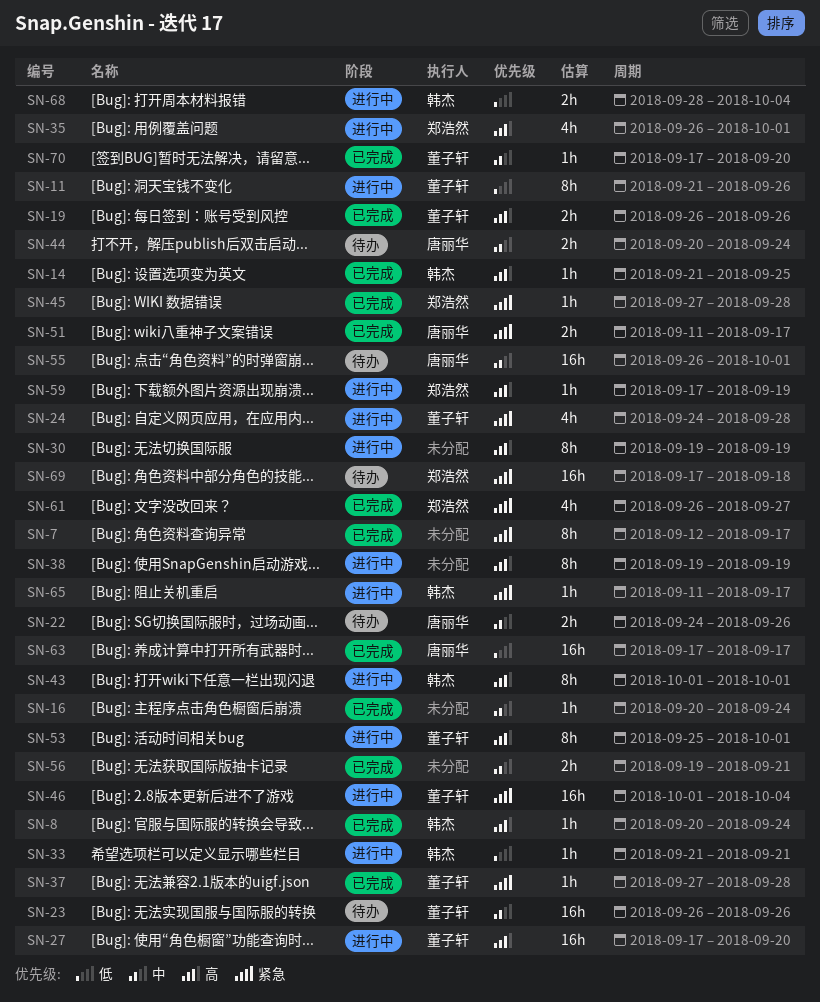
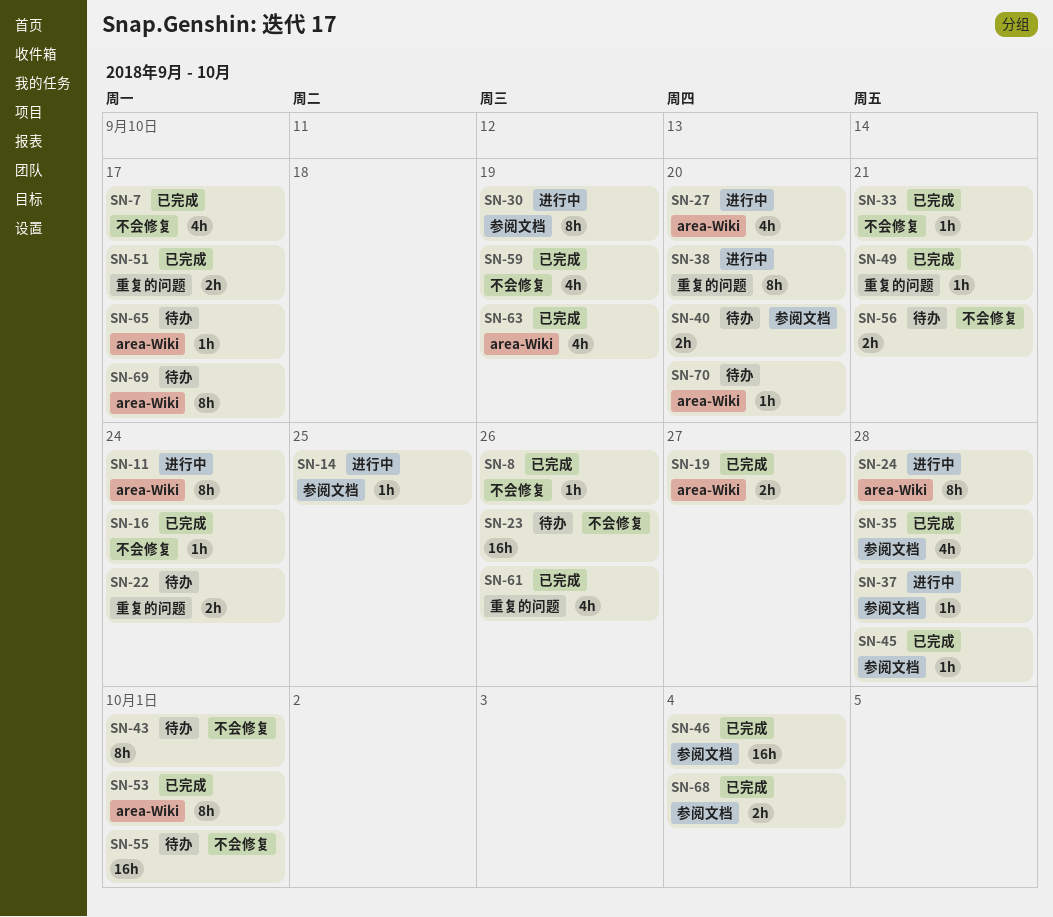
SN-7, estimate: 8h -> 4h
SN-8, due: Sep 24 -> Sep 26
SN-11, due: Sep 26 -> Sep 24
SN-14, status: 已完成 -> 进行中
SN-19, due: Sep 26 -> Sep 27
SN-22, due: Sep 26 -> Sep 24
SN-24, estimate: 4h -> 8h
SN-27, estimate: 16h -> 4h
SN-33, status: 进行中 -> 已完成
SN-35, status: 进行中 -> 已完成
SN-35, due: Oct 1 -> Sep 28
SN-37, status: 已完成 -> 进行中
SN-38, due: Sep 19 -> Sep 20
SN-40: none -> present
SN-43, status: 进行中 -> 待办
SN-44: present -> none
SN-46, status: 进行中 -> 已完成
SN-49: none -> present
SN-53, status: 进行中 -> 已完成
SN-56, status: 已完成 -> 待办
SN-59, status: 进行中 -> 已完成
SN-59, estimate: 1h -> 4h
SN-61, due: Sep 27 -> Sep 26
SN-63, estimate: 16h -> 4h
SN-63, due: Sep 17 -> Sep 19
SN-65, status: 进行中 -> 待办
SN-68, status: 进行中 -> 已完成
SN-69, estimate: 16h -> 8h
SN-69, due: Sep 18 -> Sep 17
SN-70, status: 已完成 -> 待办

